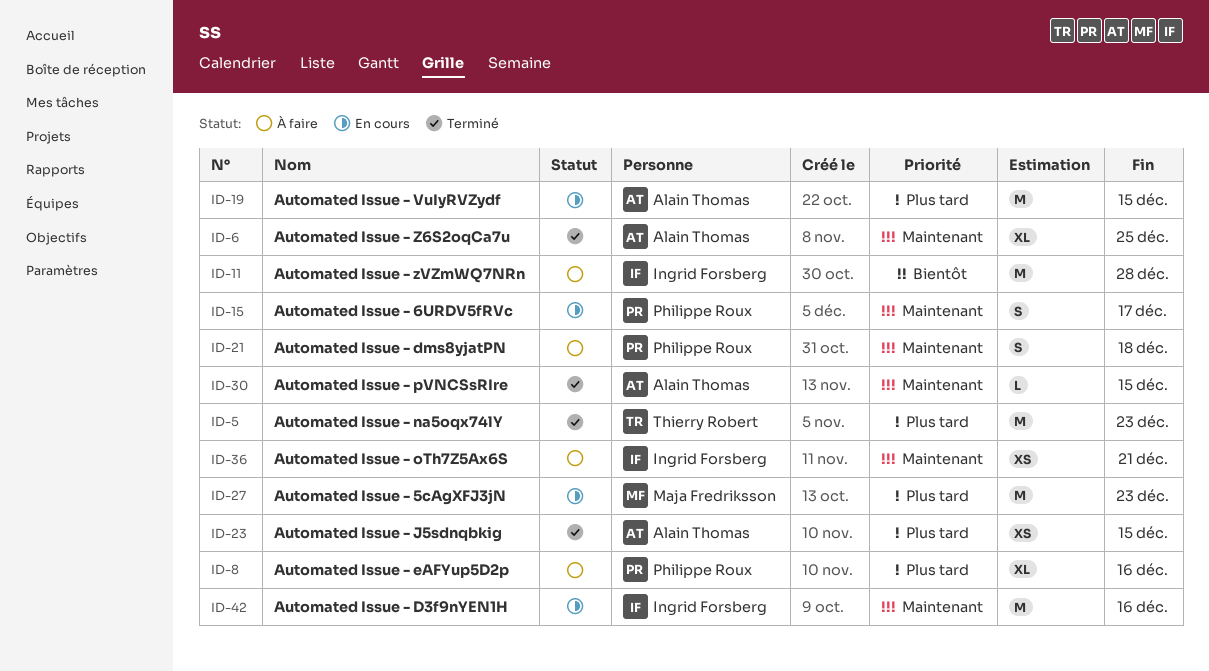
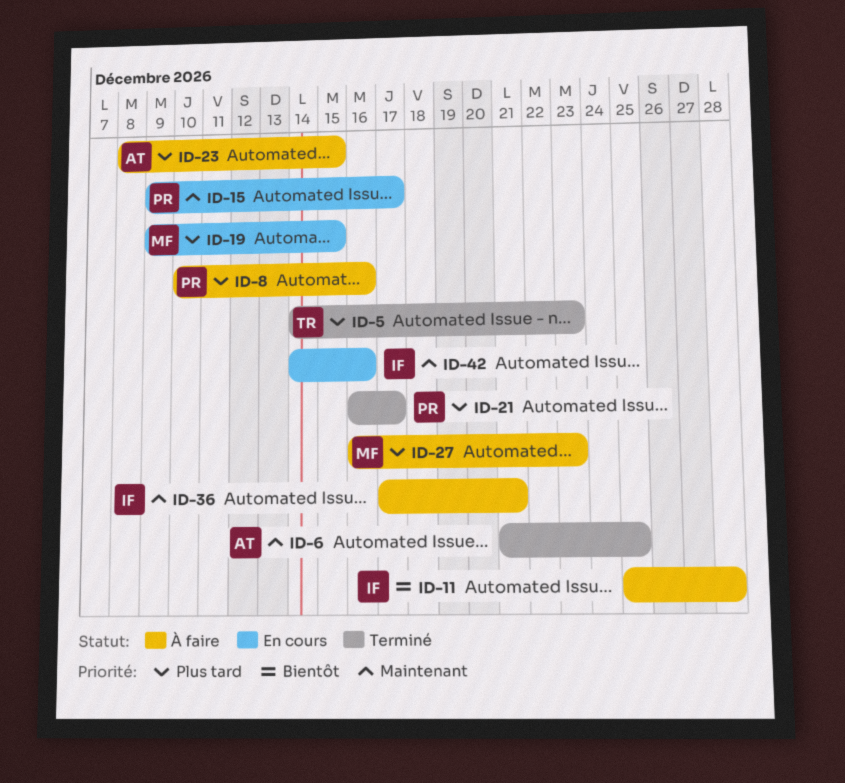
ID-19, owner: Alain Thomas -> Maja Fredriksson
ID-21, status: À faire -> Terminé
ID-21, priority: Maintenant -> Plus tard
ID-21, due: Dec 18 -> Dec 17
ID-23, status: Terminé -> À faire
ID-27, status: En cours -> À faire
ID-30: present -> none

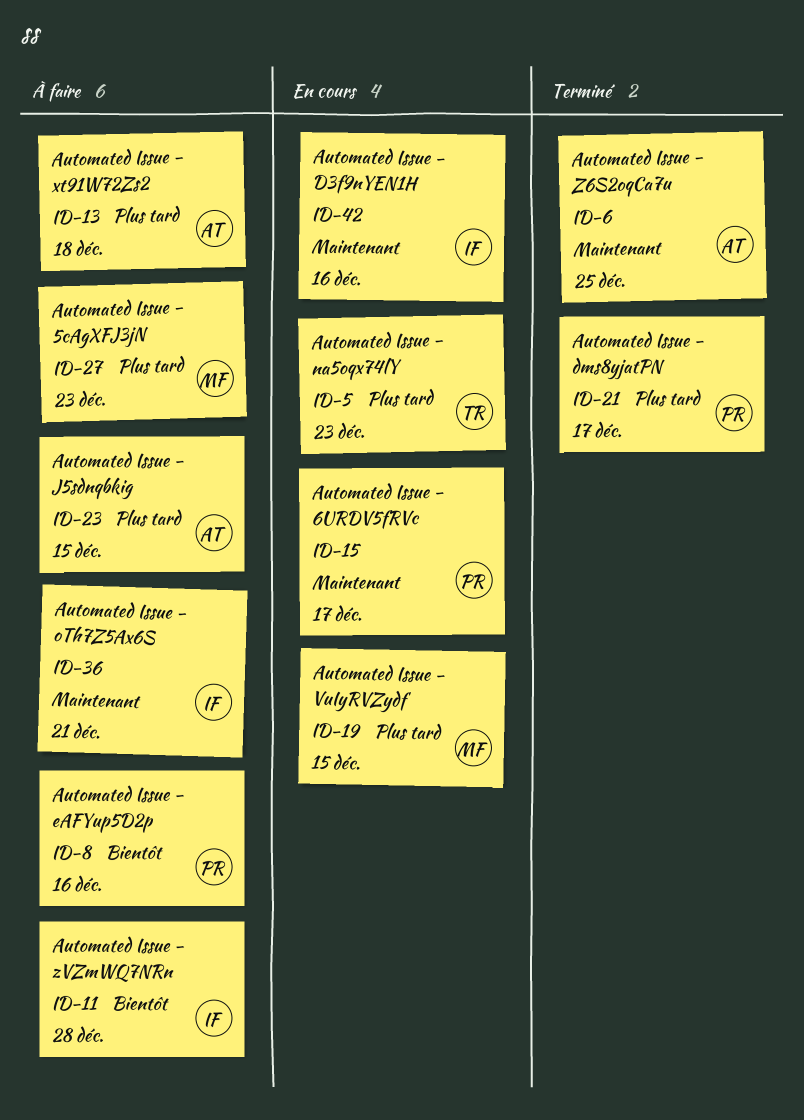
ID-5, status: Terminé -> En cours
ID-8, priority: Plus tard -> Bientôt
ID-13: none -> present

